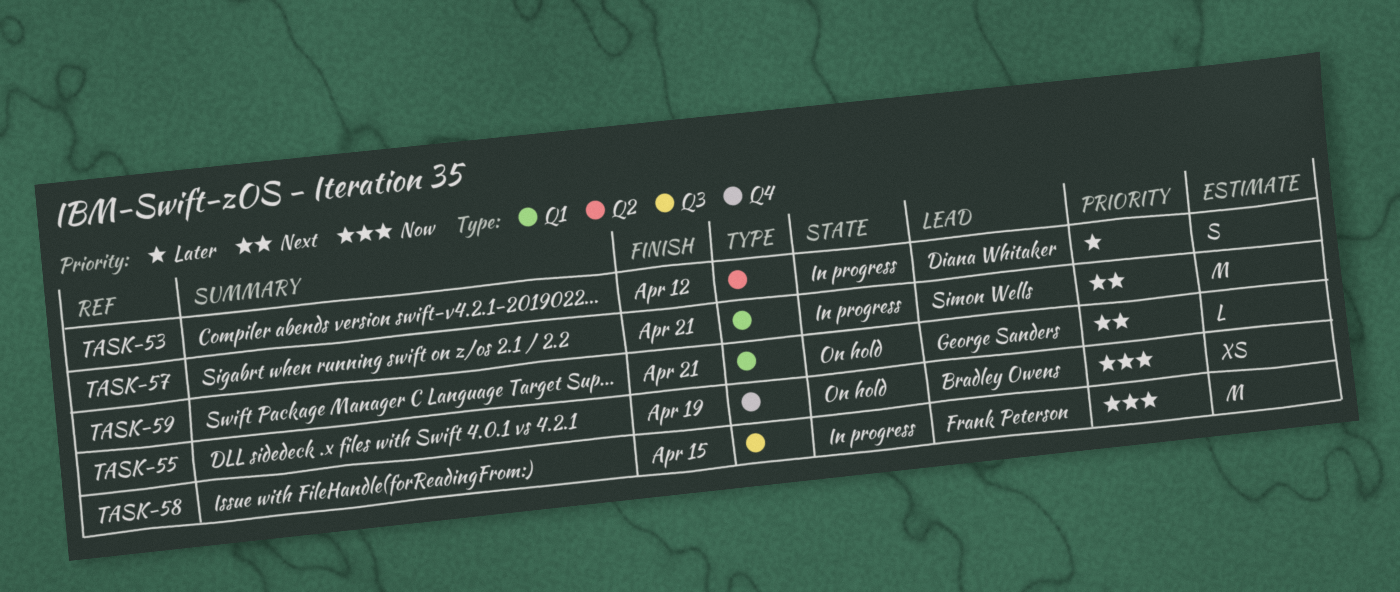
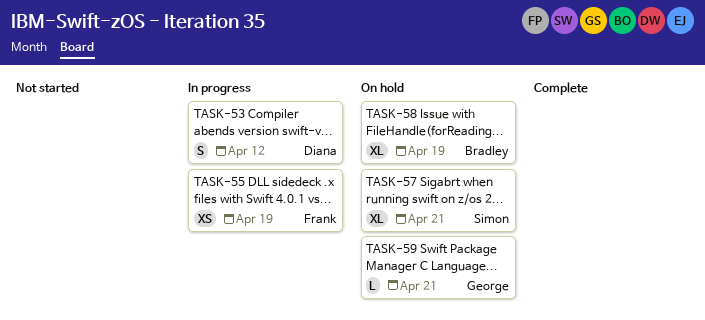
TASK-55, status: On hold -> In progress
TASK-55, owner: Bradley Owens -> Frank Peterson
TASK-57, status: In progress -> On hold
TASK-57, estimate: M -> XL
TASK-58, status: In progress -> On hold
TASK-58, owner: Frank Peterson -> Bradley Owens
TASK-58, estimate: M -> XL
TASK-58, due: Apr 15 -> Apr 19

